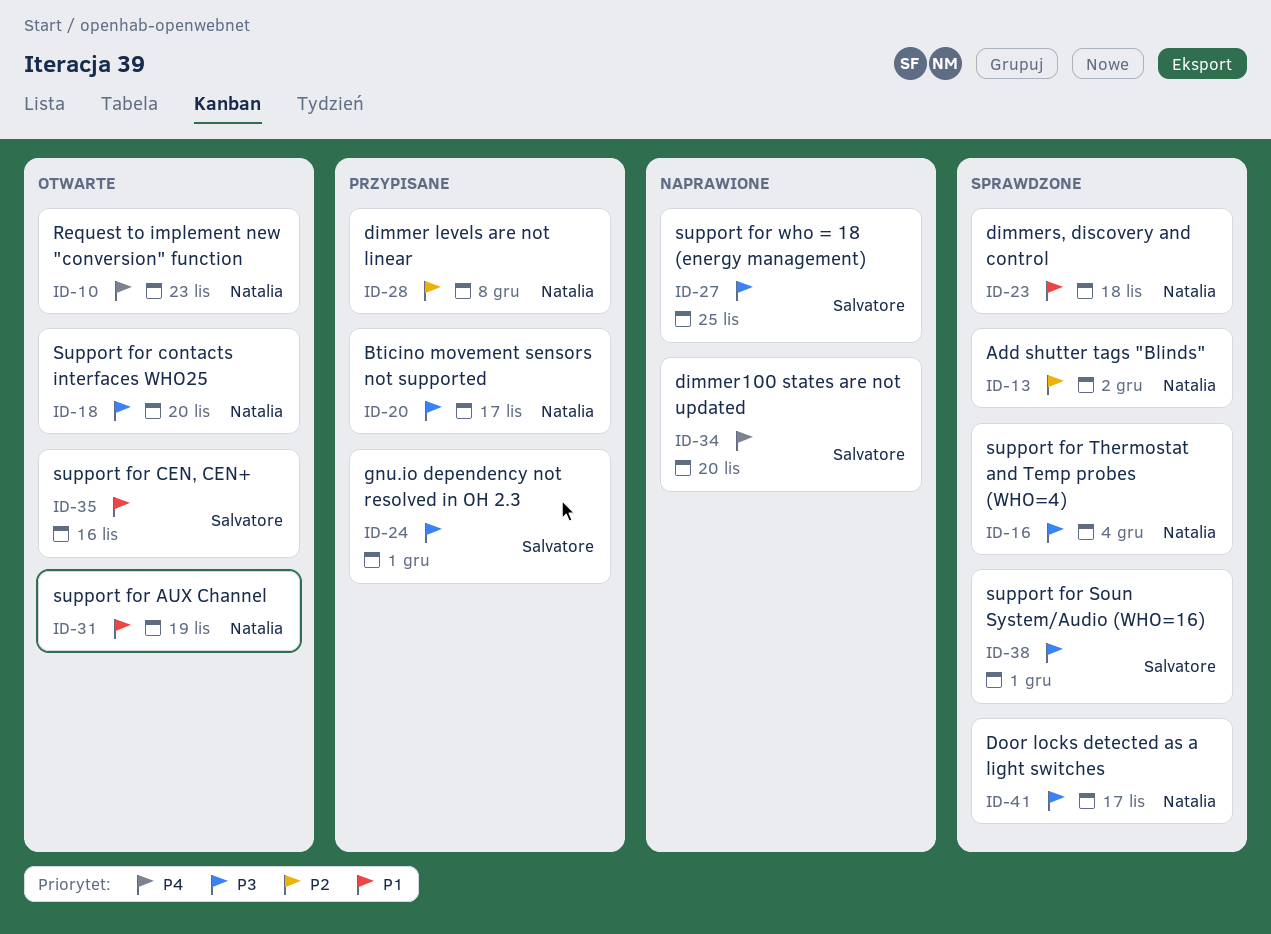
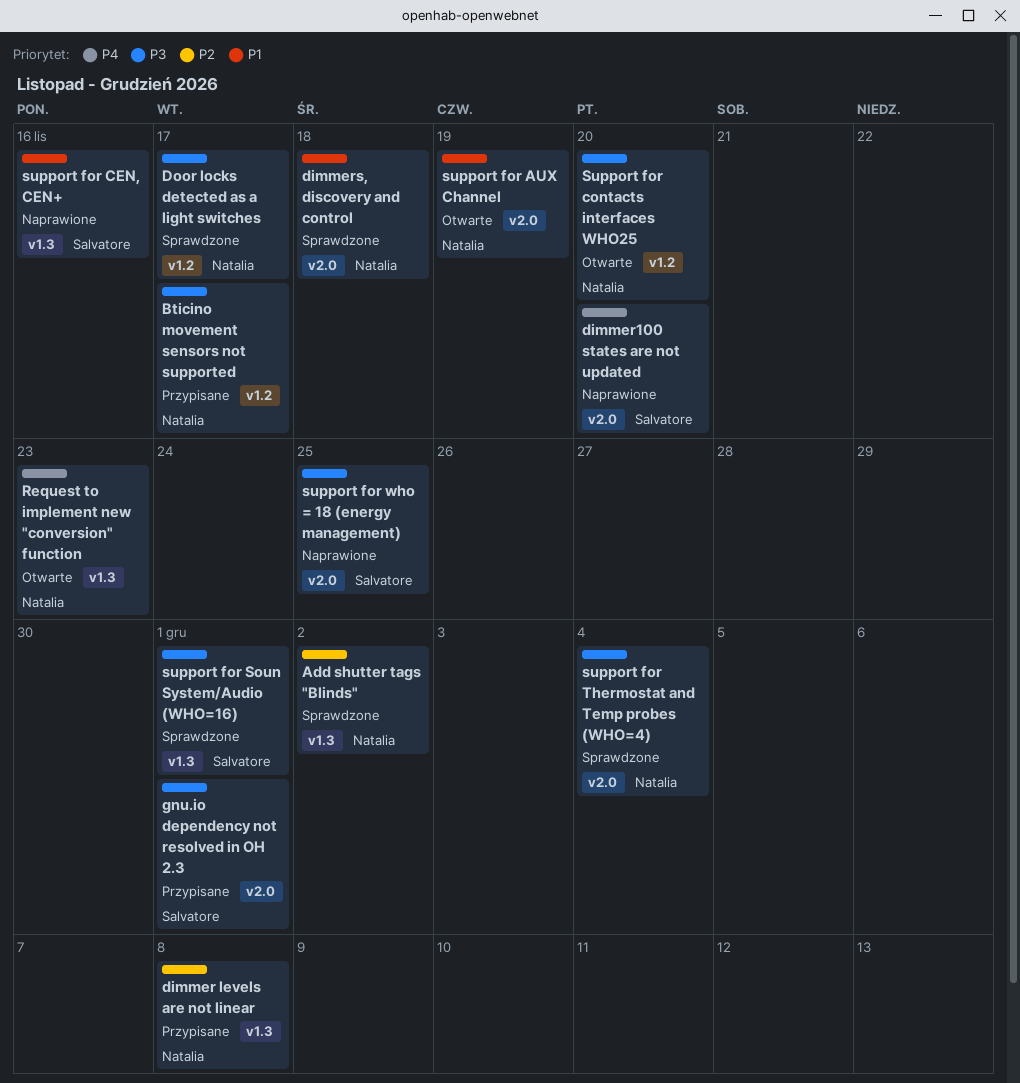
support for CEN, CEN+, status: Otwarte -> Naprawione

